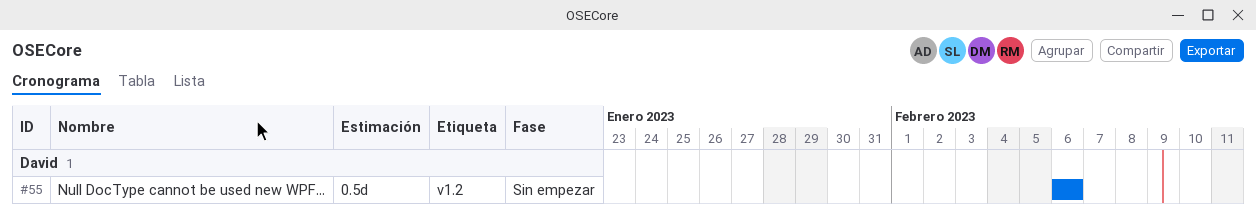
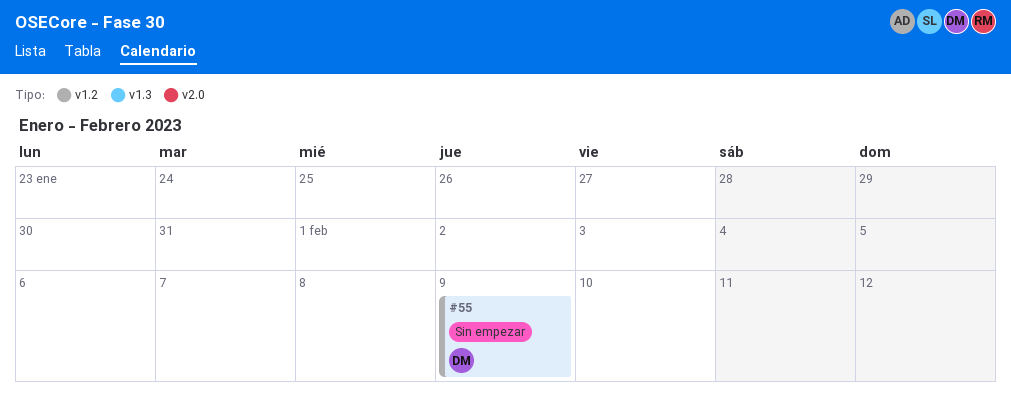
#55, due: Feb 6 -> Feb 9

